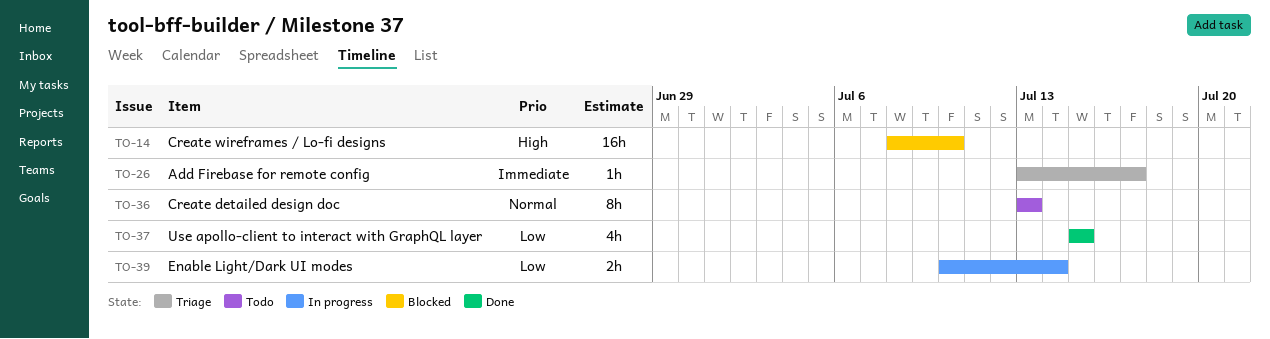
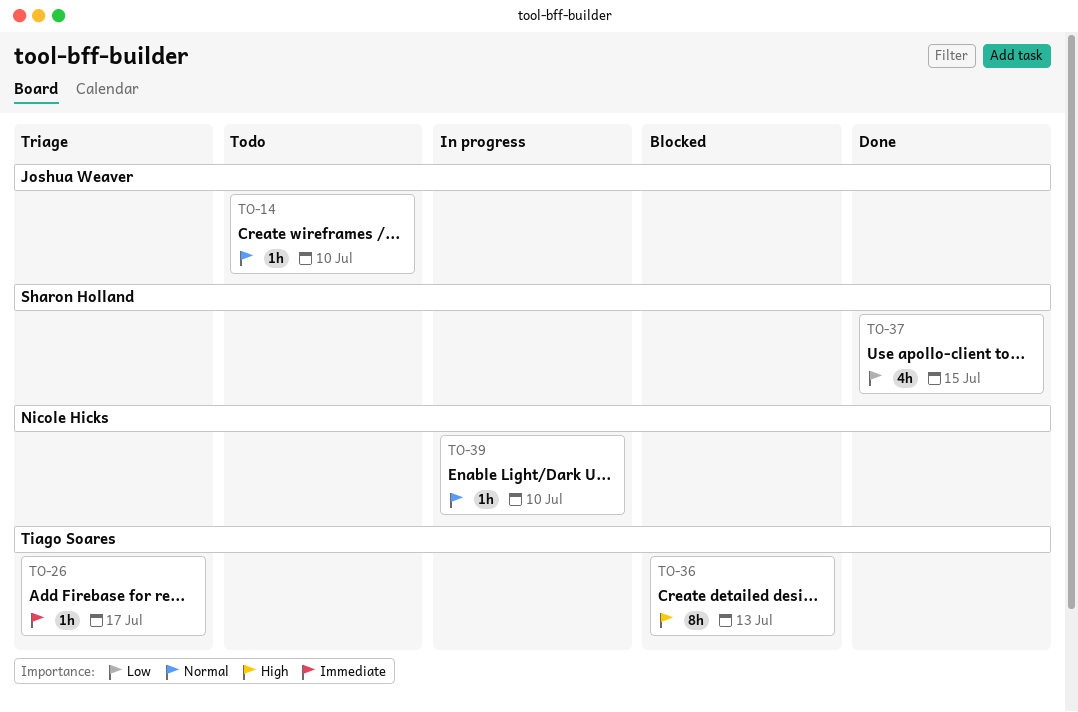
TO-14, status: Blocked -> Todo
TO-14, priority: High -> Normal
TO-14, estimate: 16h -> 1h
TO-36, status: Todo -> Blocked
TO-36, priority: Normal -> High
TO-39, priority: Low -> Normal
TO-39, estimate: 2h -> 1h
TO-39, due: Jul 14 -> Jul 10

